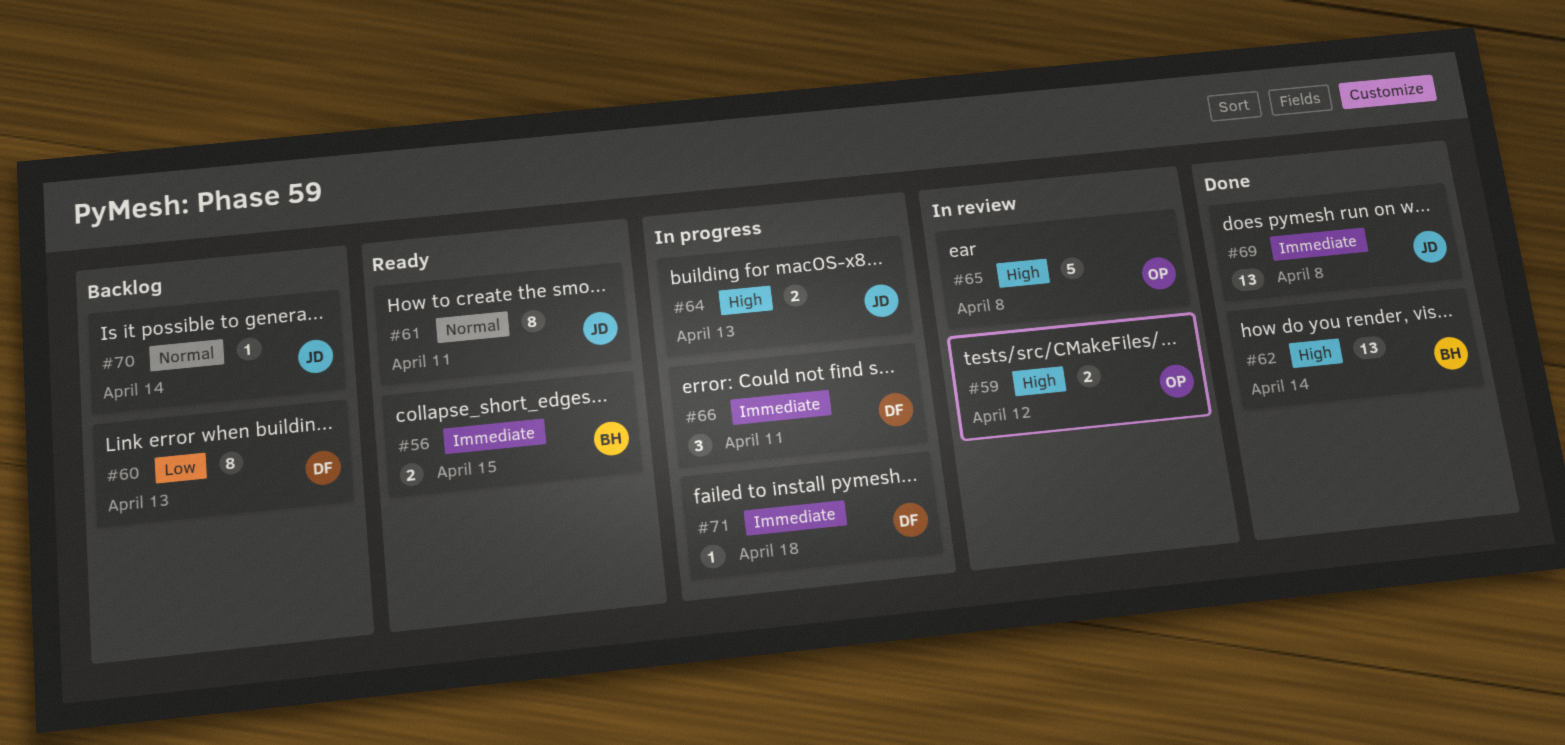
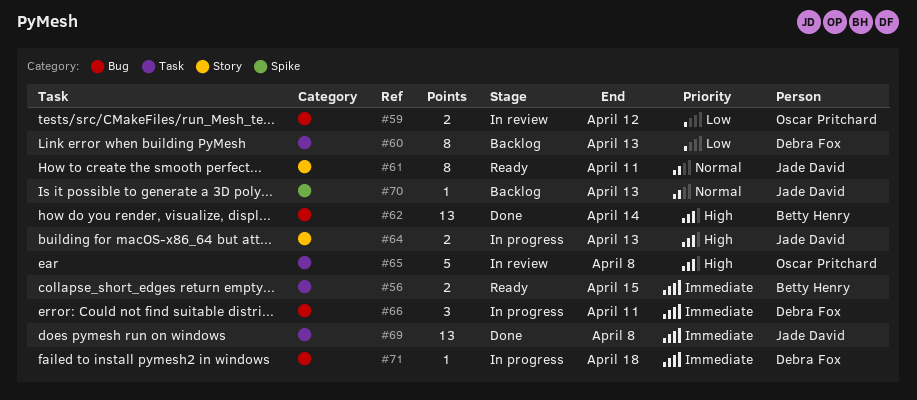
#59, priority: High -> Low
#70, due: Apr 14 -> Apr 13

